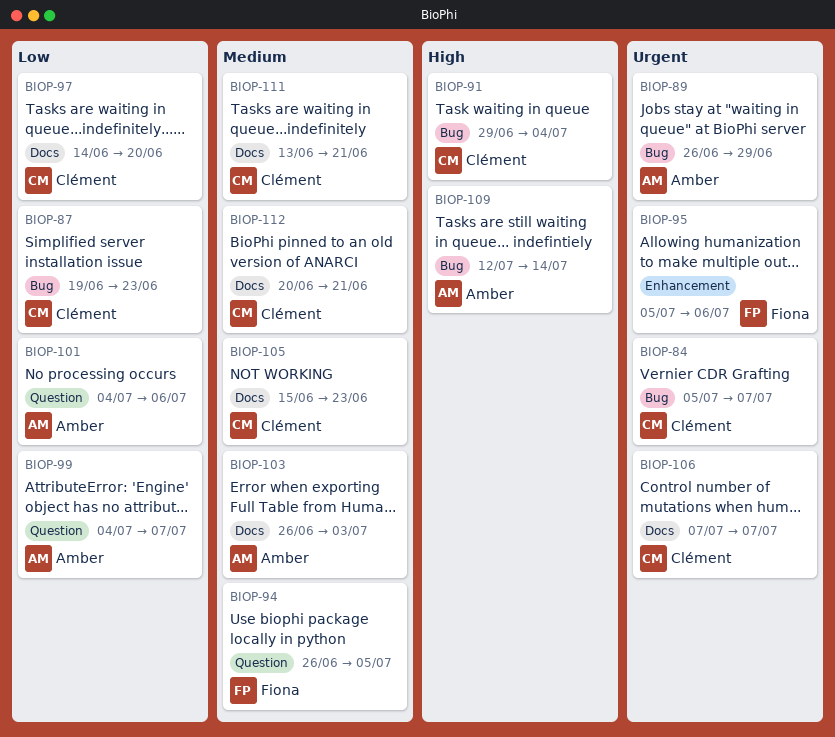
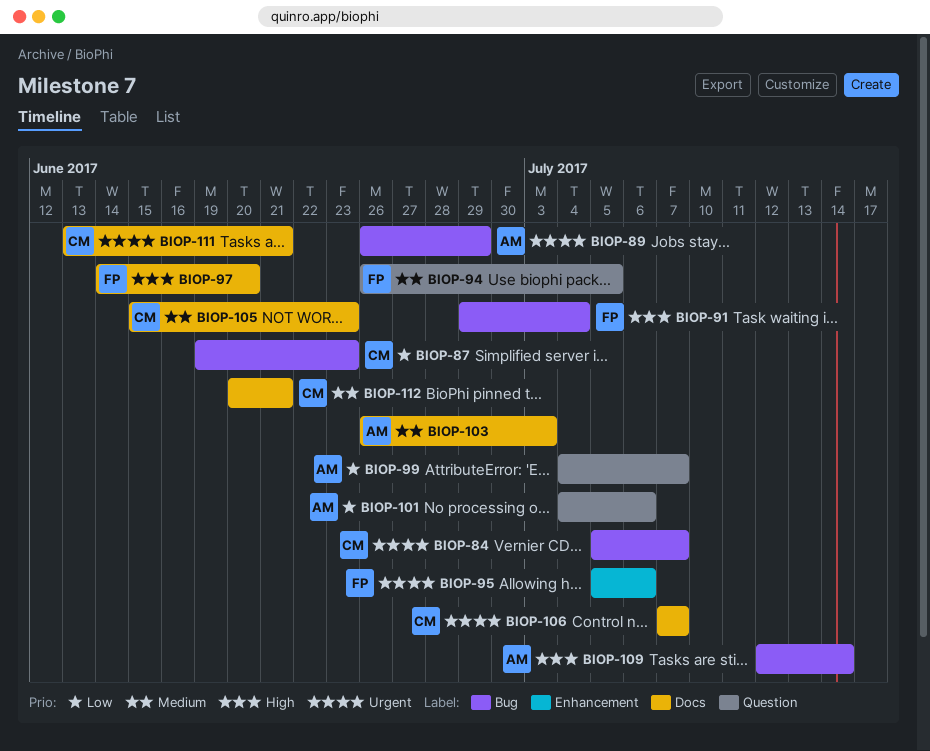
BIOP-91, owner: Clément -> Fiona
BIOP-97, owner: Clément -> Fiona
BIOP-97, priority: Low -> High
BIOP-111, priority: Medium -> Urgent

